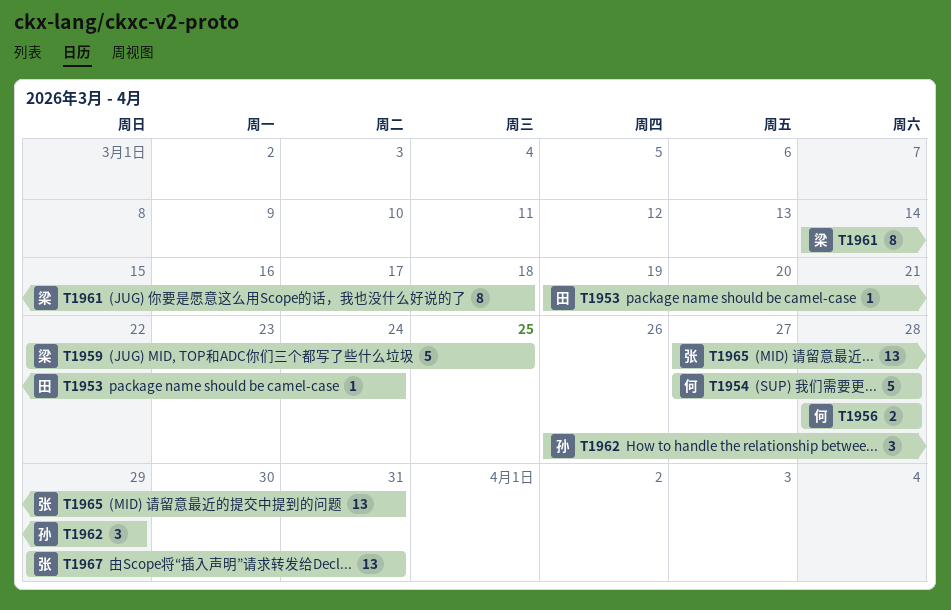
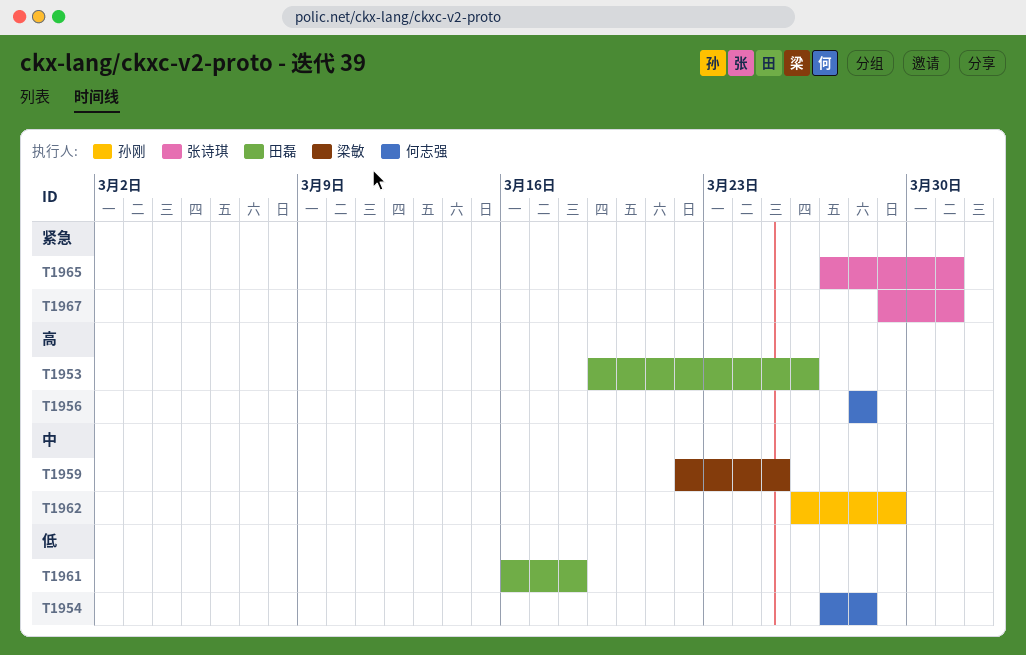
T1953, due: Mar 24 -> Mar 26
T1961, owner: 梁敏 -> 田磊
T1961, start: Mar 14 -> Mar 16

